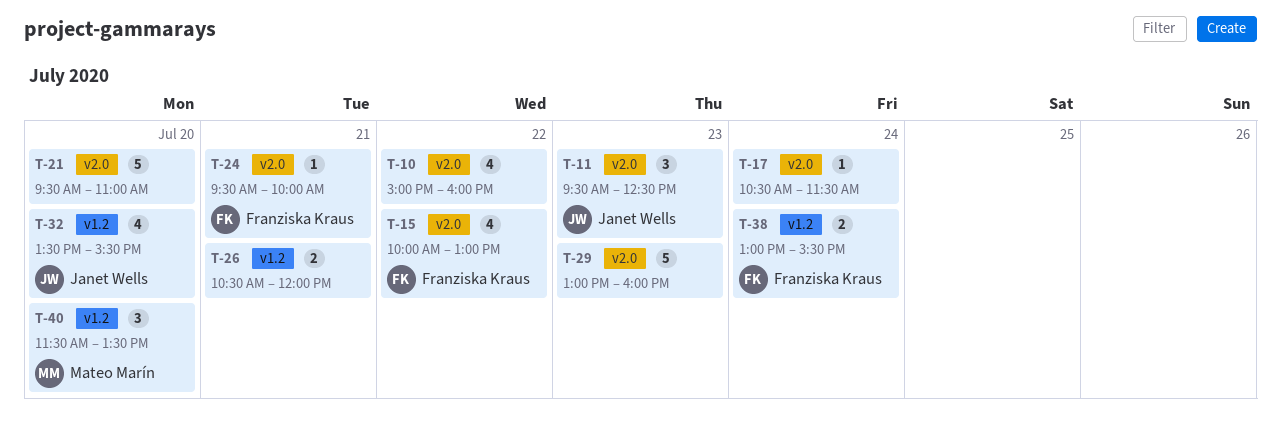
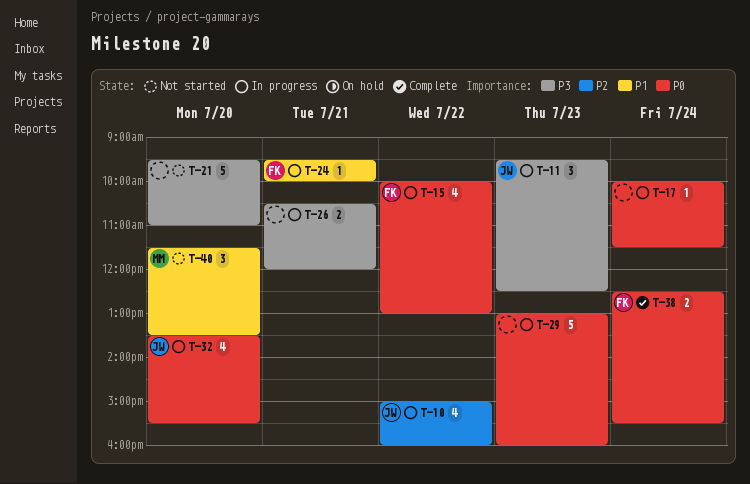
T-10, owner: none -> Janet Wells
T-17, begins: 10:30 -> 10:00
T-38, begins: 13:00 -> 12:30

